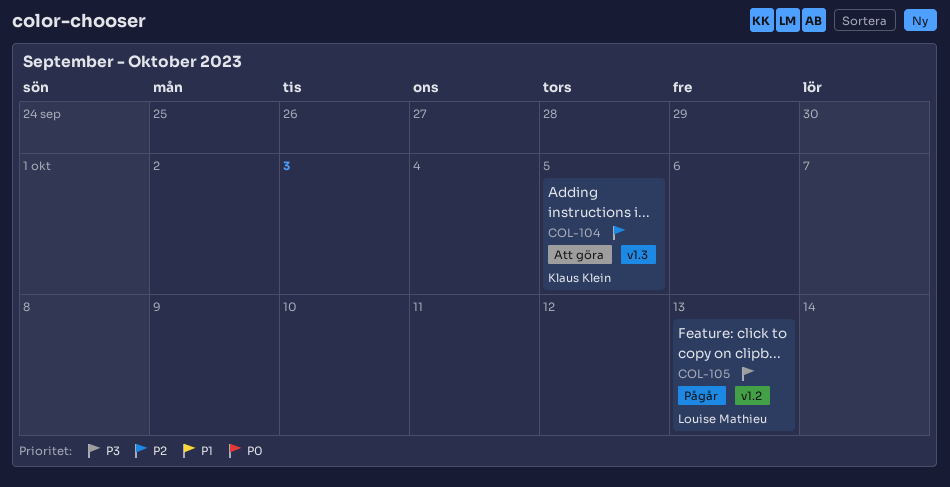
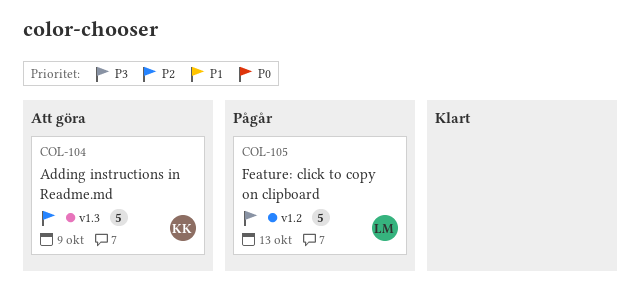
COL-104, due: Oct 5 -> Oct 9

